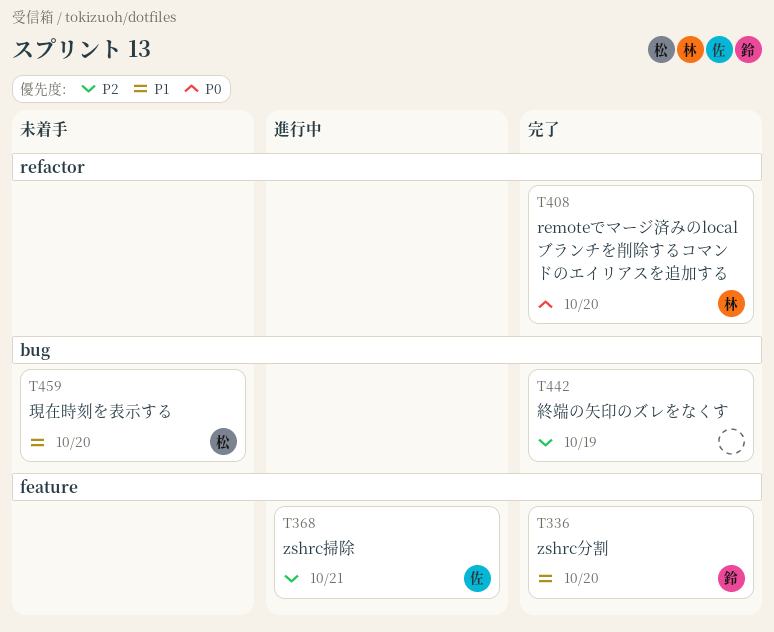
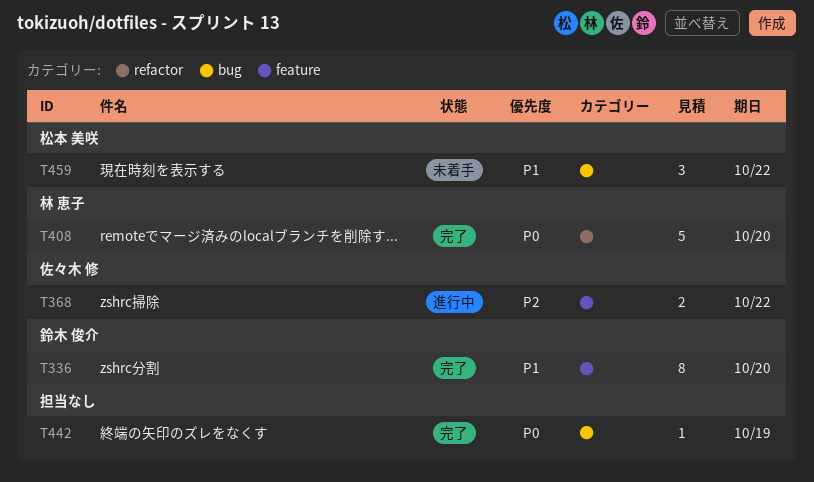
T368, due: Oct 21 -> Oct 22
T442, priority: P2 -> P0
T459, due: Oct 20 -> Oct 22

